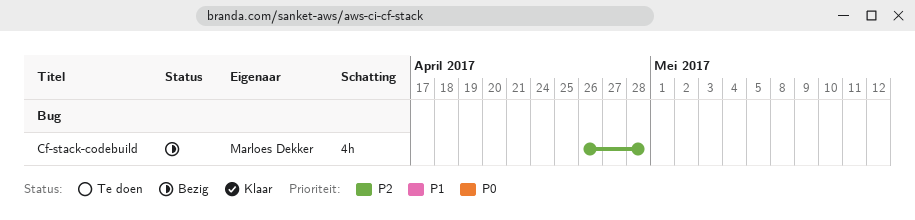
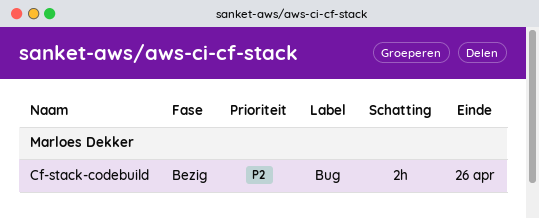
Cf-stack-codebuild, estimate: 4h -> 2h
Cf-stack-codebuild, due: Apr 28 -> Apr 26

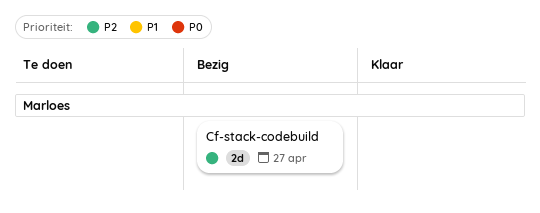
Cf-stack-codebuild, estimate: 2h -> 2d
Cf-stack-codebuild, due: Apr 26 -> Apr 27

